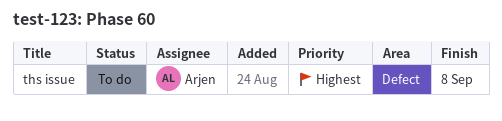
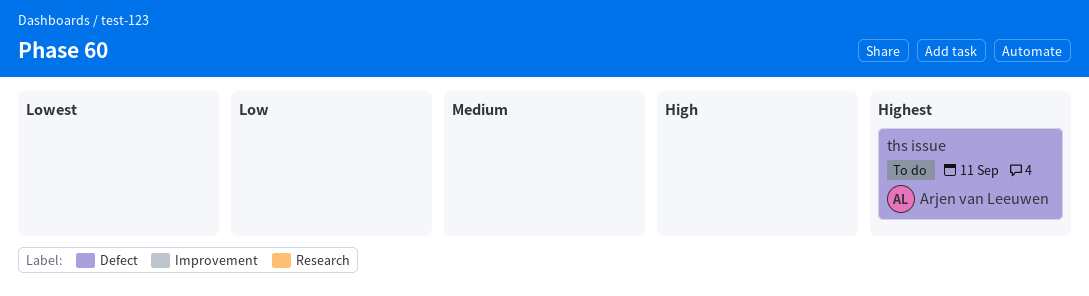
ths issue, due: Sep 8 -> Sep 11

